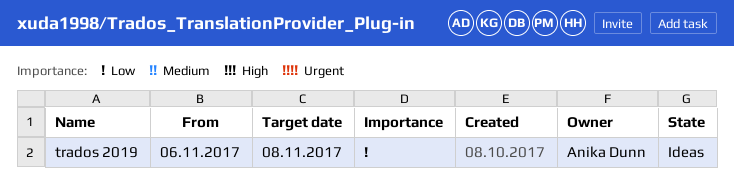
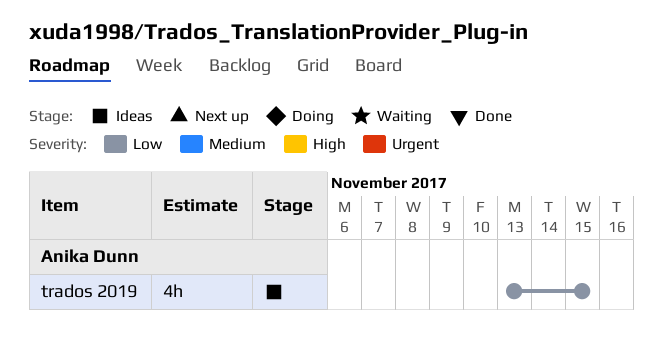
trados 2019, start: Nov 6 -> Nov 13
trados 2019, due: Nov 8 -> Nov 15

